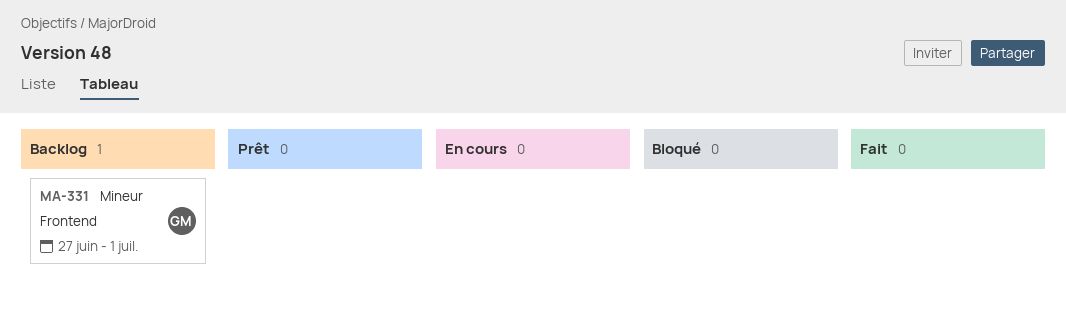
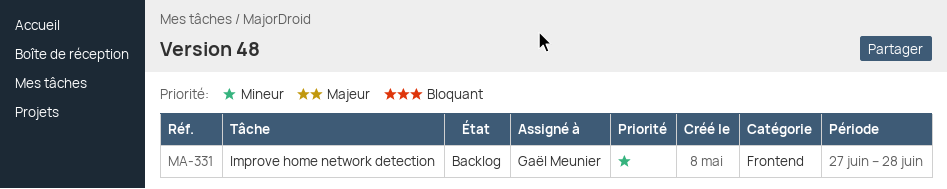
MA-331, due: Jul 1 -> Jun 28

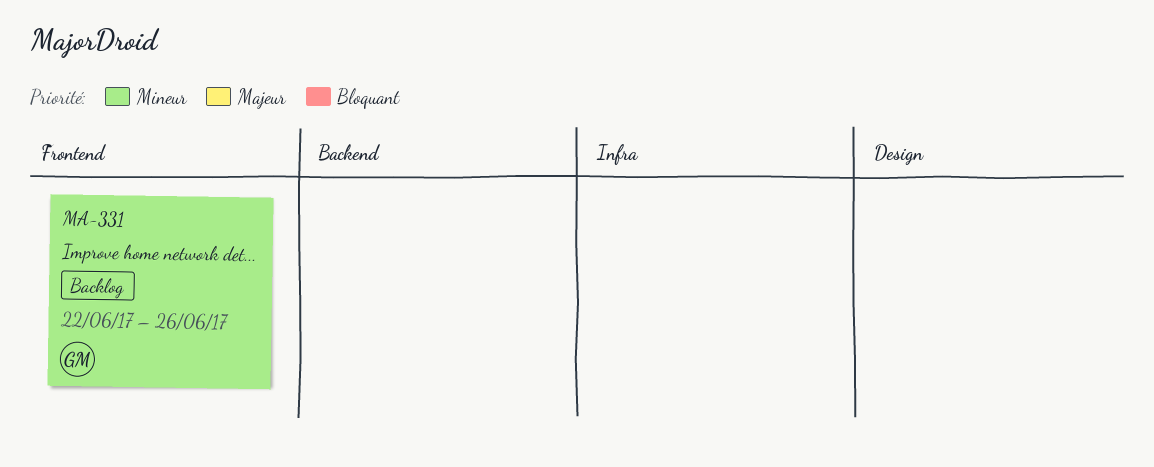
MA-331, start: Jun 27 -> Jun 22
MA-331, due: Jun 28 -> Jun 26

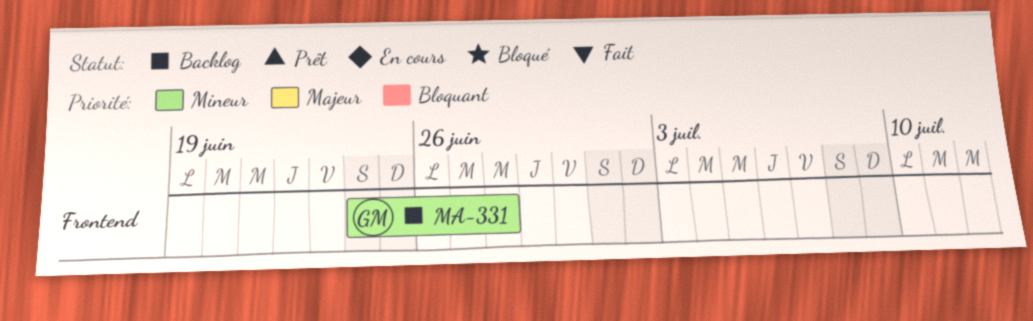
MA-331, start: Jun 22 -> Jun 24
MA-331, due: Jun 26 -> Jun 28

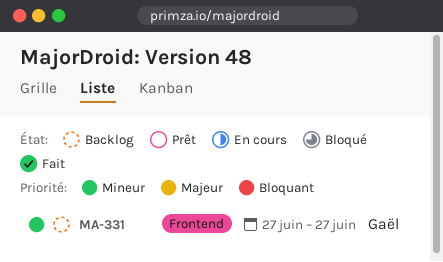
MA-331, start: Jun 24 -> Jun 27
MA-331, due: Jun 28 -> Jun 27

